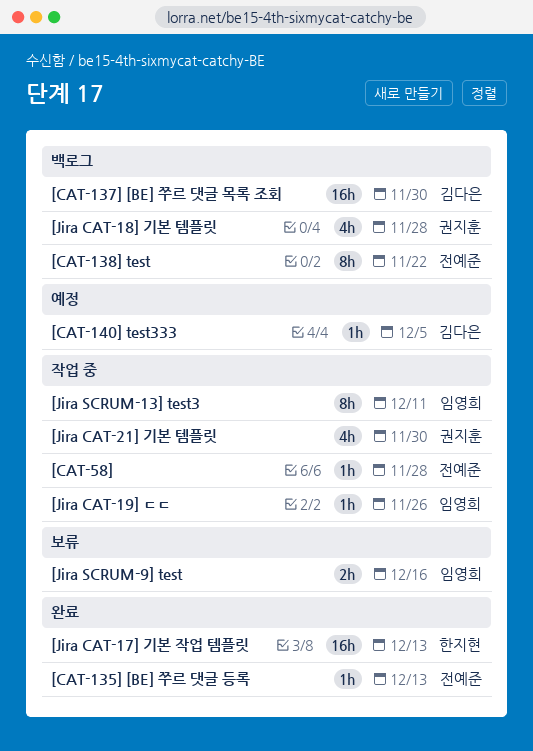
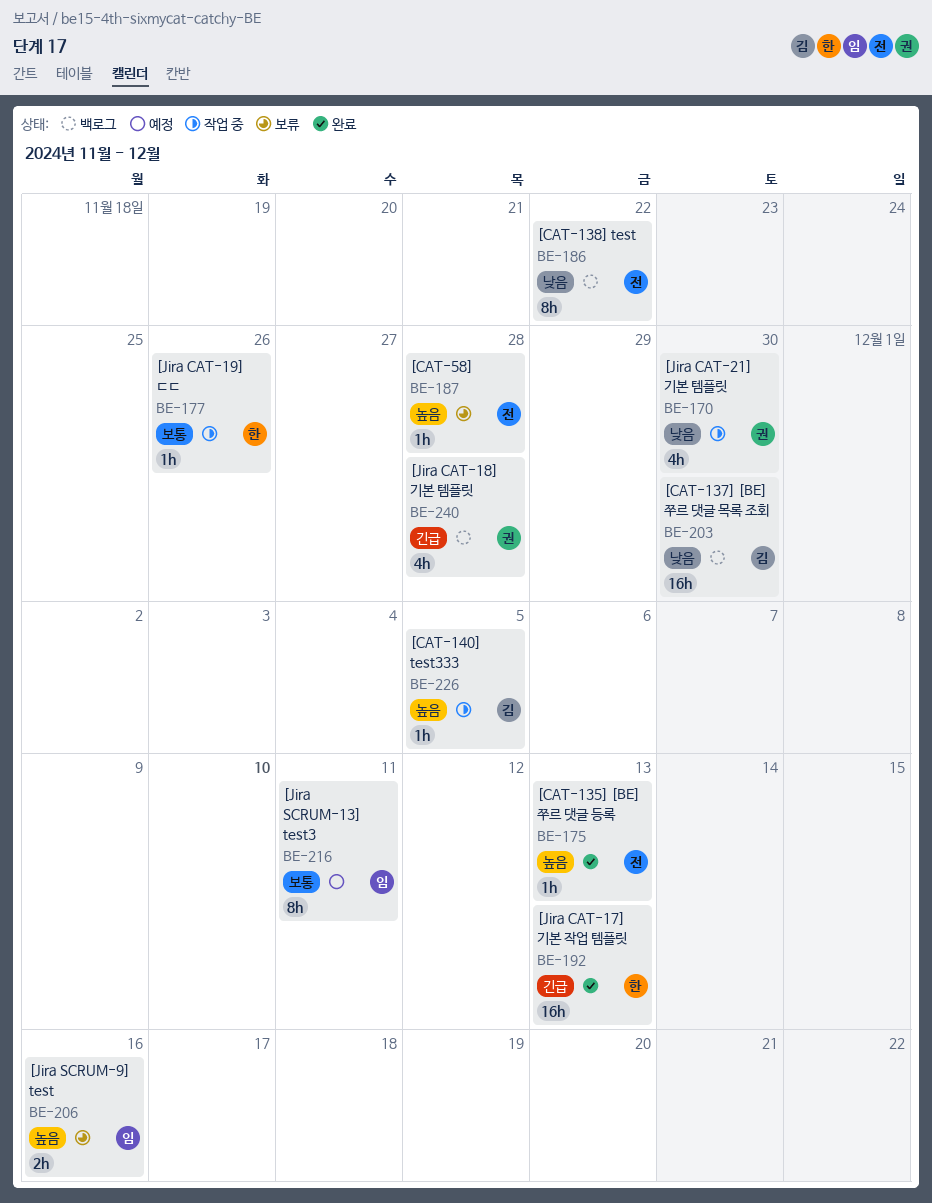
[CAT-140] test333, status: 예정 -> 작업 중
[CAT-58], status: 작업 중 -> 보류
[Jira CAT-19] ㄷㄷ, owner: 임영희 -> 한지현
[Jira SCRUM-13] test3, status: 작업 중 -> 예정

